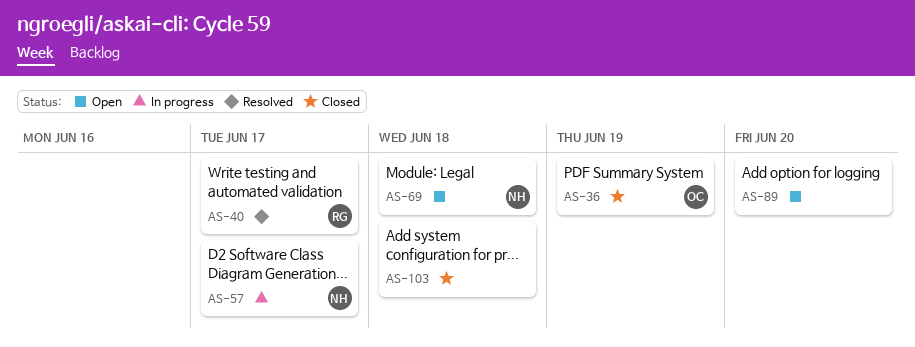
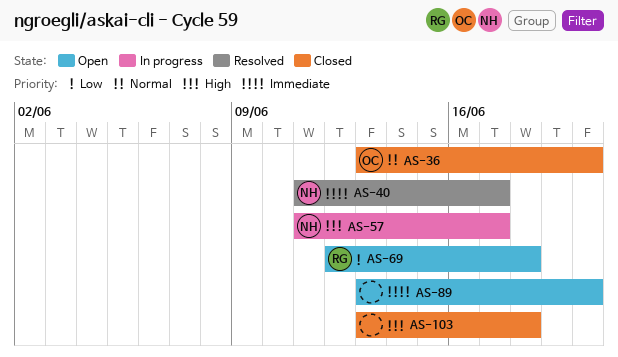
AS-36, due: Jun 19 -> Jun 20
AS-40, owner: RG -> NH
AS-69, owner: NH -> RG

